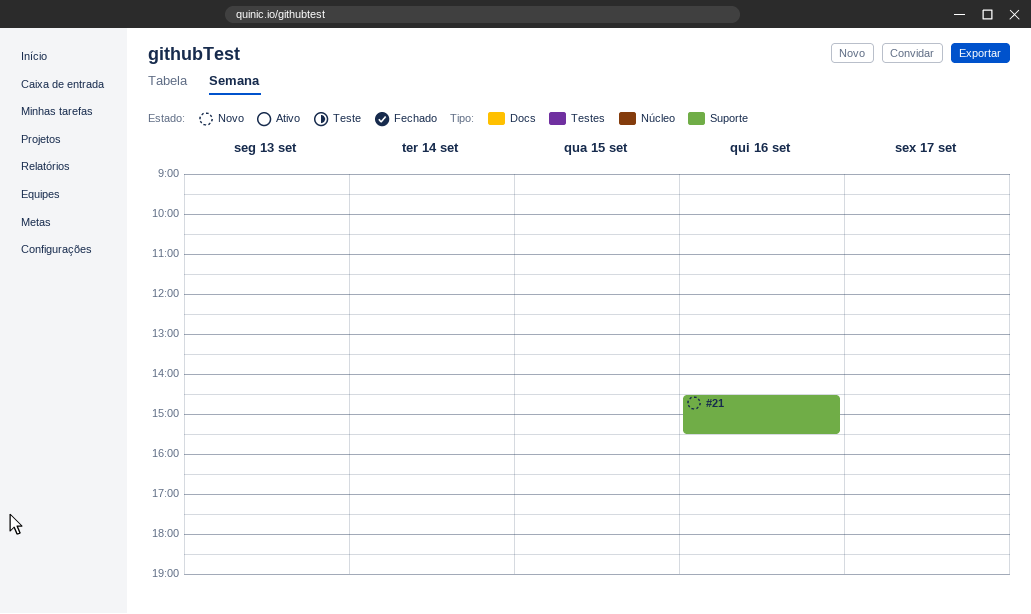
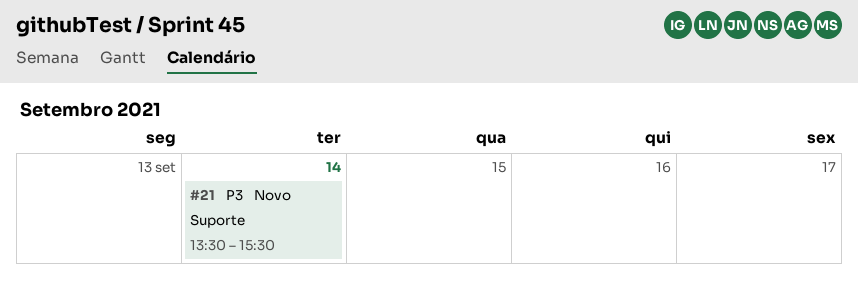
#21, day: Sep 16 -> Sep 14
#21, begins: 14:30 -> 13:30

